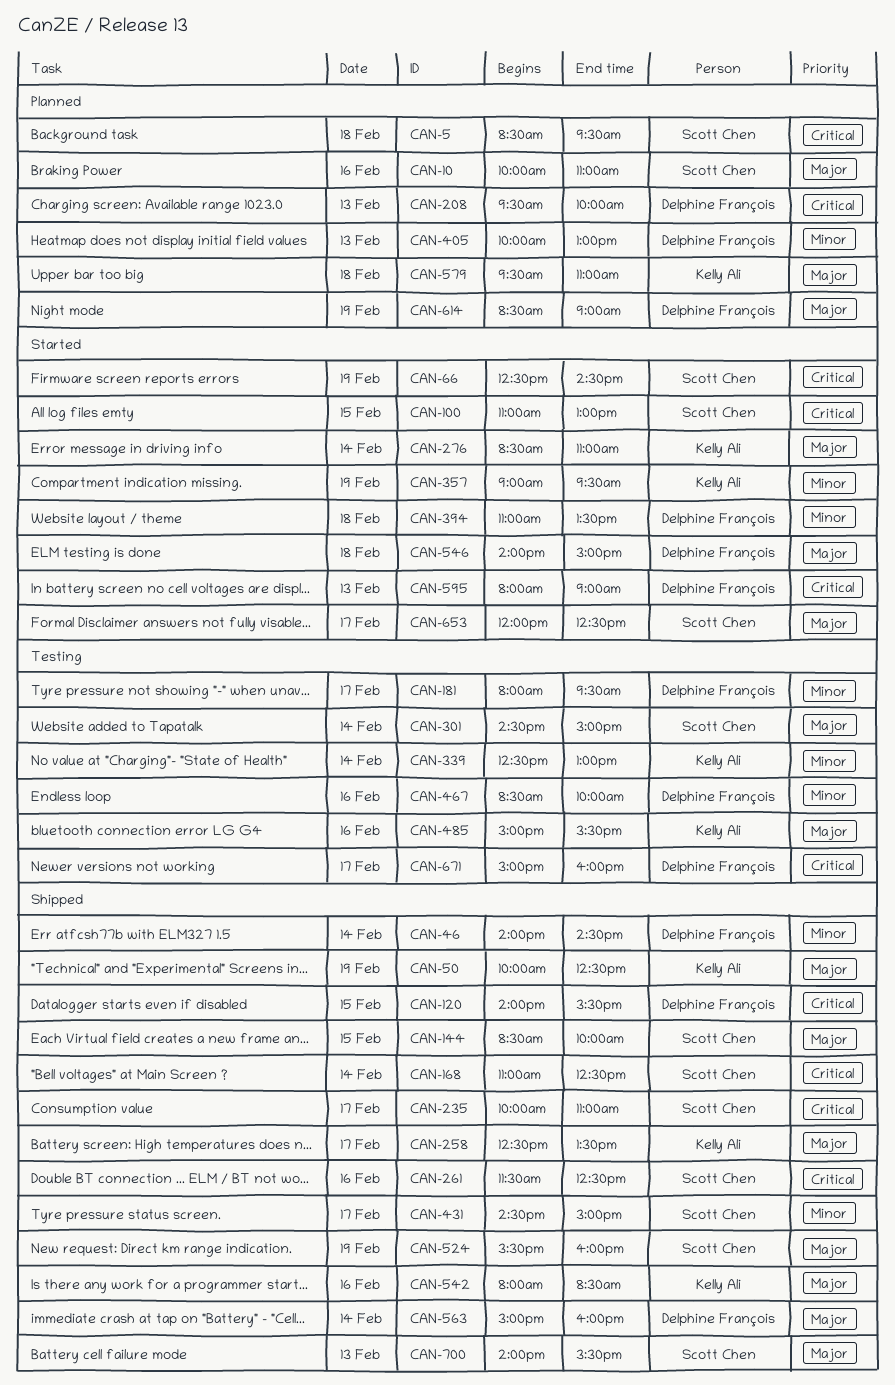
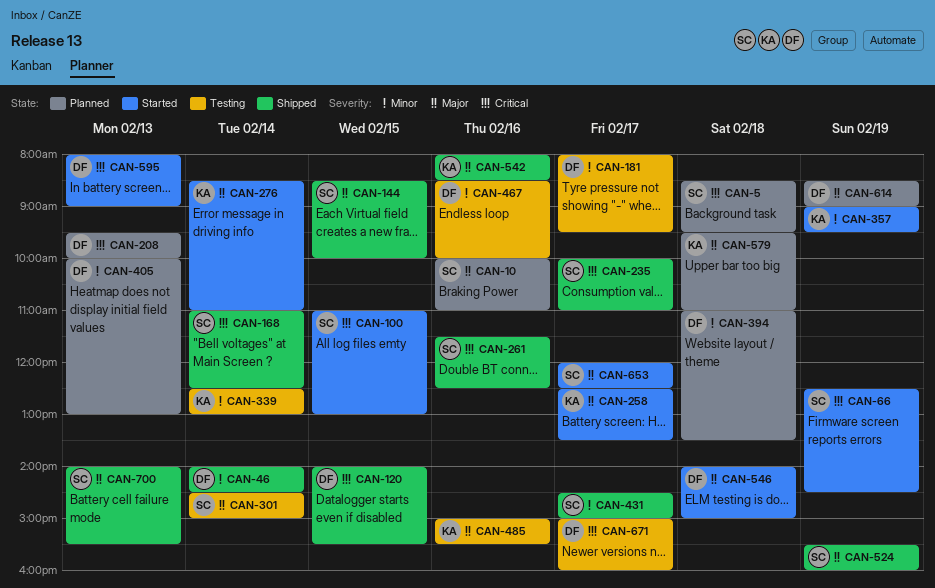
CAN-50: present -> none
CAN-258, status: Shipped -> Started
CAN-394, status: Started -> Planned
CAN-563: present -> none

